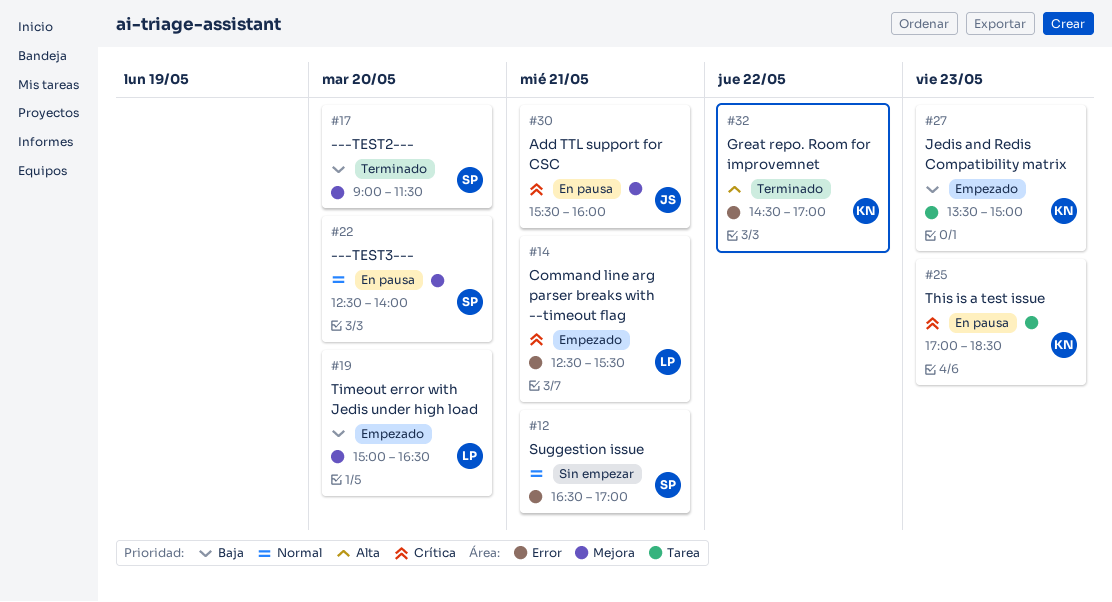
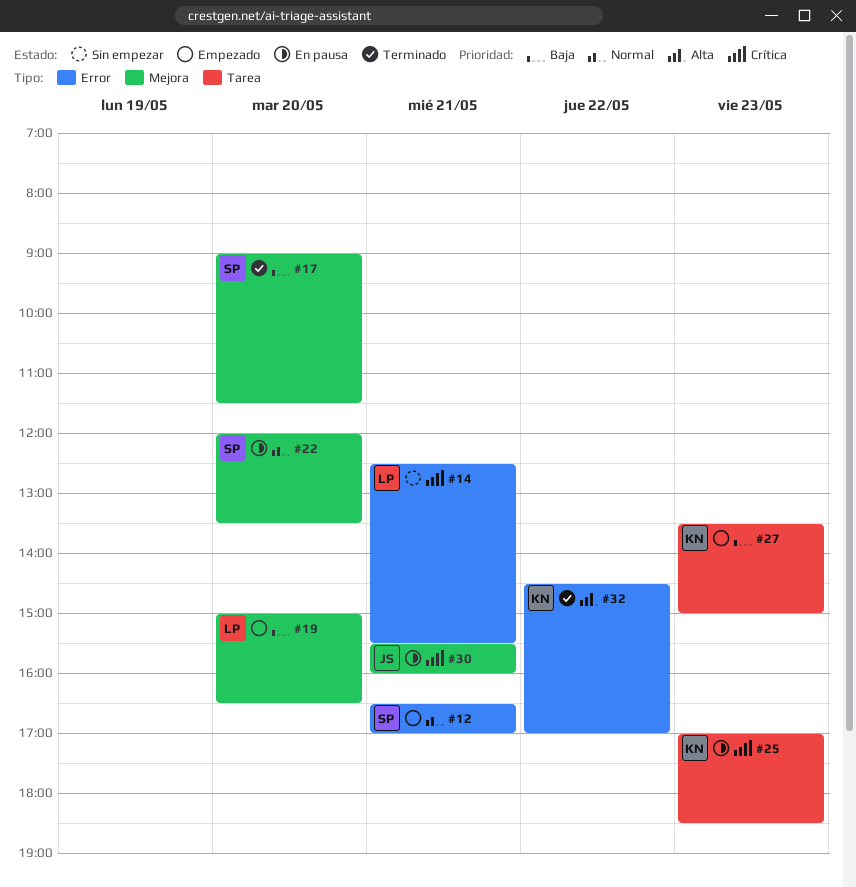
#12, status: Sin empezar -> Empezado
#14, status: Empezado -> Sin empezar
#22, begins: 12:30 -> 12:00
#22, ends: 14:00 -> 13:30

